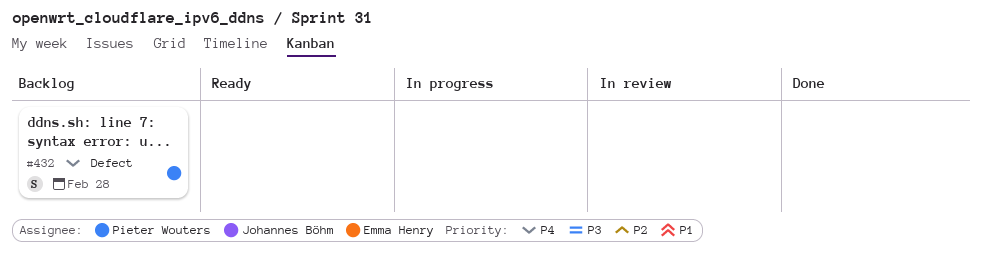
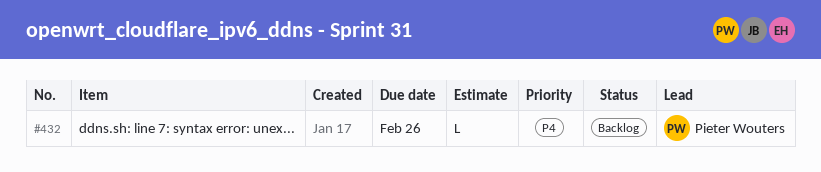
#432, estimate: S -> L
#432, due: Feb 28 -> Feb 26

